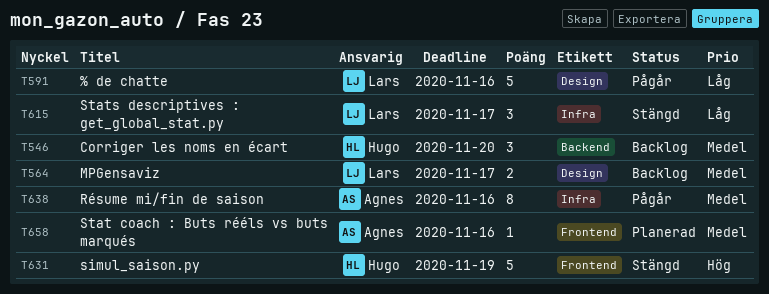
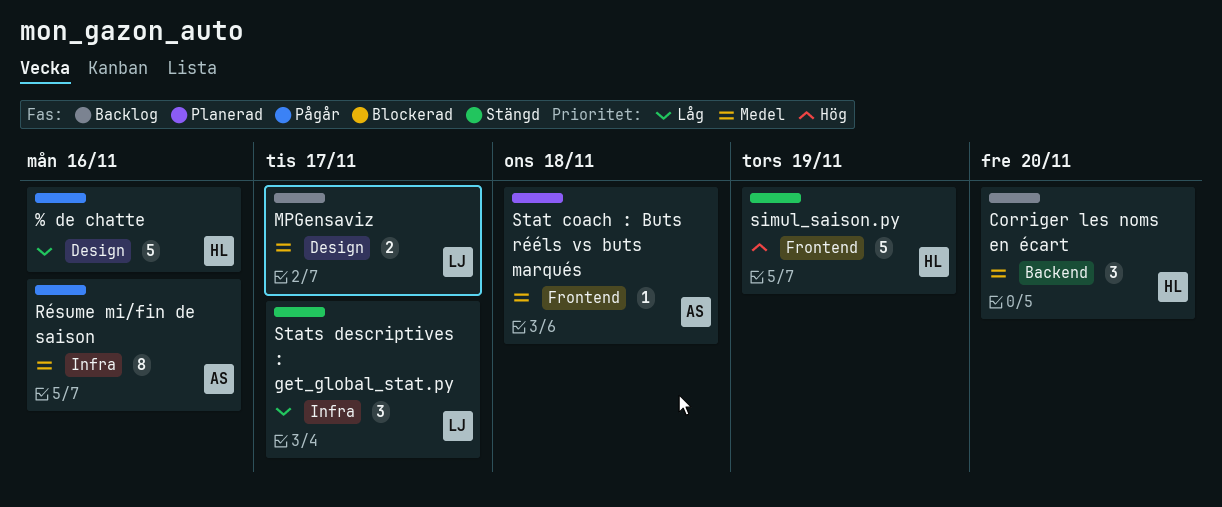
% de chatte, owner: Lars -> Hugo
Stat coach : Buts rééls vs buts marqués, due: Nov 16 -> Nov 18

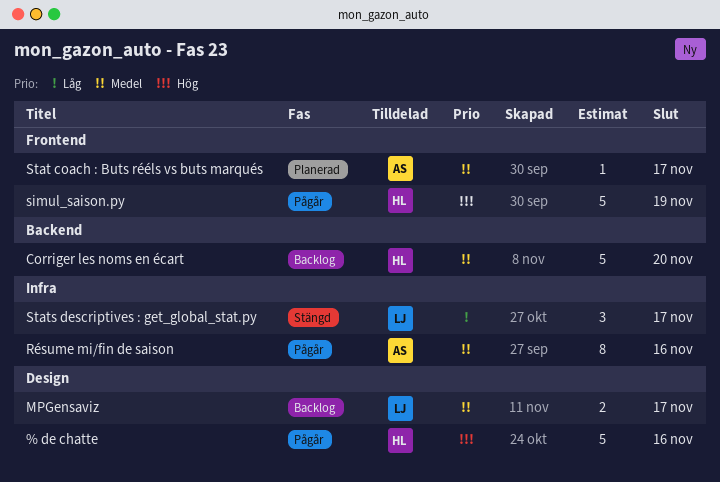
% de chatte, priority: Låg -> Hög
Corriger les noms en écart, estimate: 3 -> 5
simul_saison.py, status: Stängd -> Pågår
Stat coach : Buts rééls vs buts marqués, due: Nov 18 -> Nov 17

